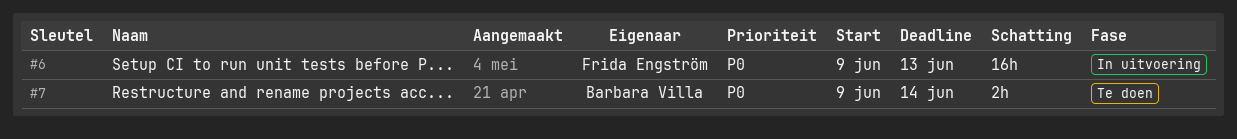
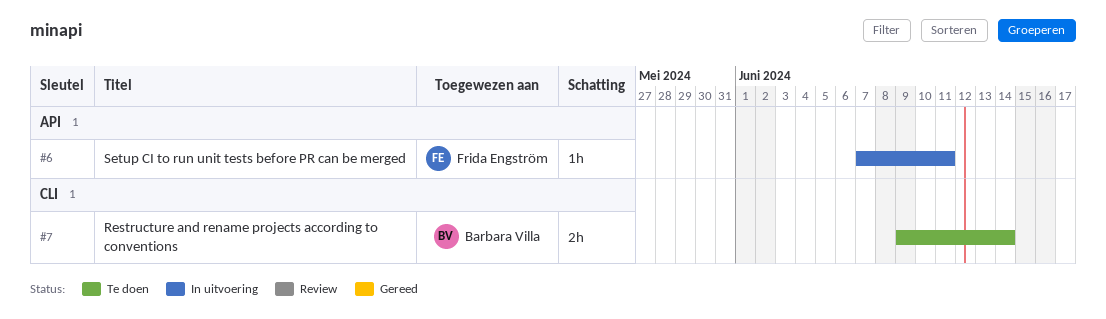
#6, estimate: 16h -> 1h
#6, start: Jun 9 -> Jun 7
#6, due: Jun 13 -> Jun 11

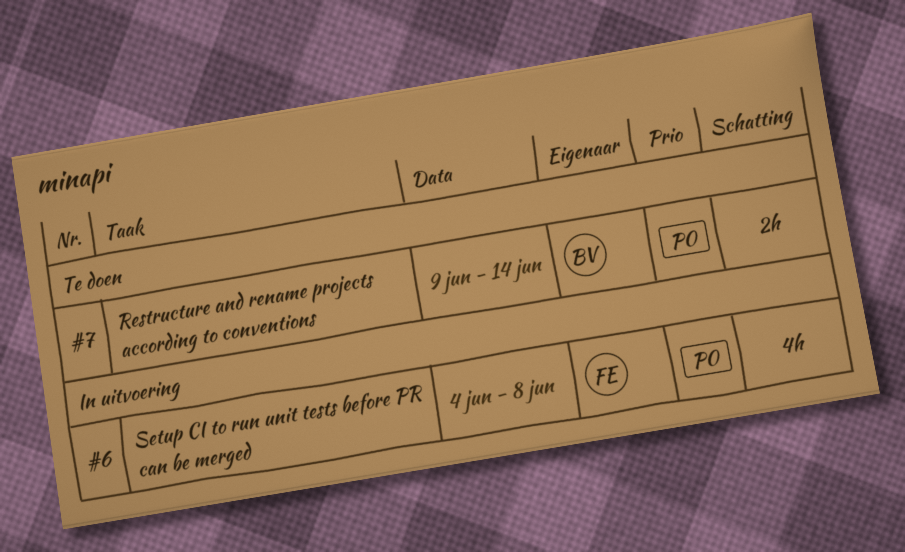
#6, estimate: 1h -> 4h
#6, start: Jun 7 -> Jun 4
#6, due: Jun 11 -> Jun 8

